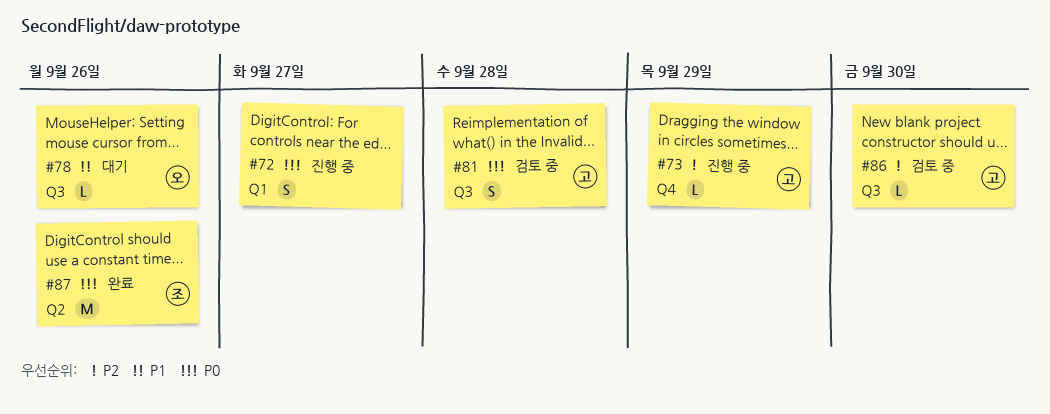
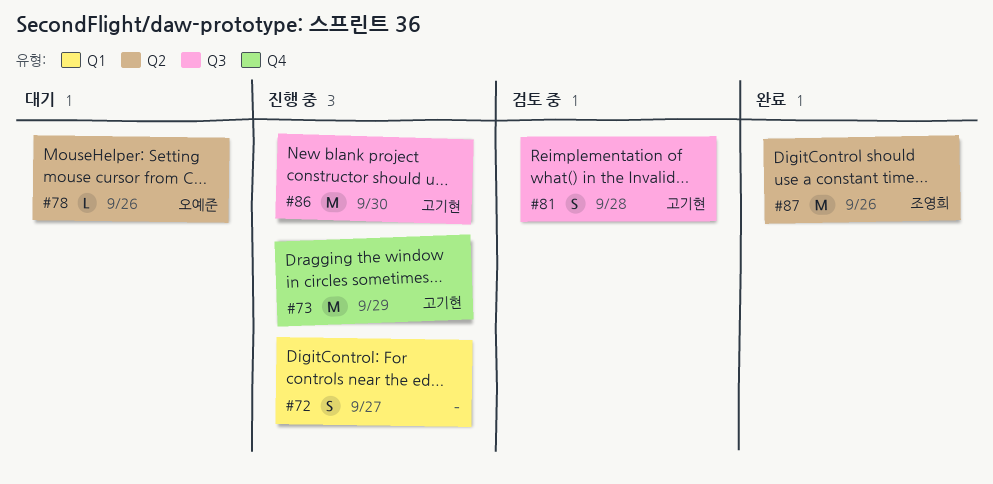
#73, estimate: L -> M
#78, label: Q3 -> Q2
#86, status: 검토 중 -> 진행 중
#86, estimate: L -> M

